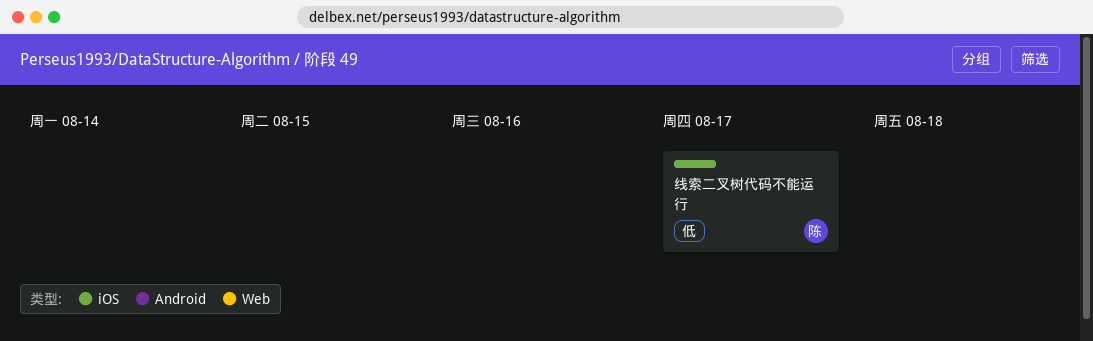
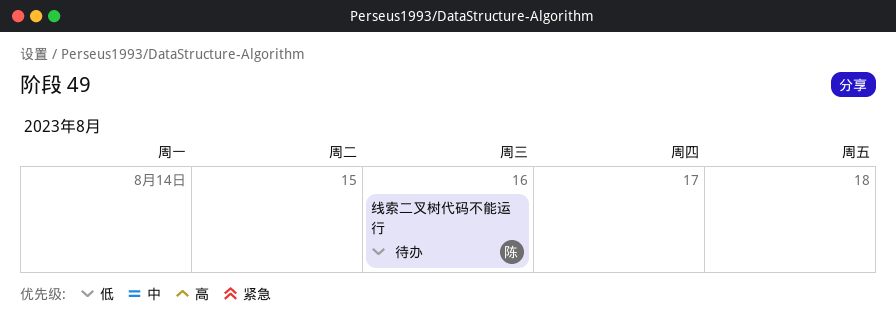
线索二叉树代码不能运行, due: Aug 17 -> Aug 16

